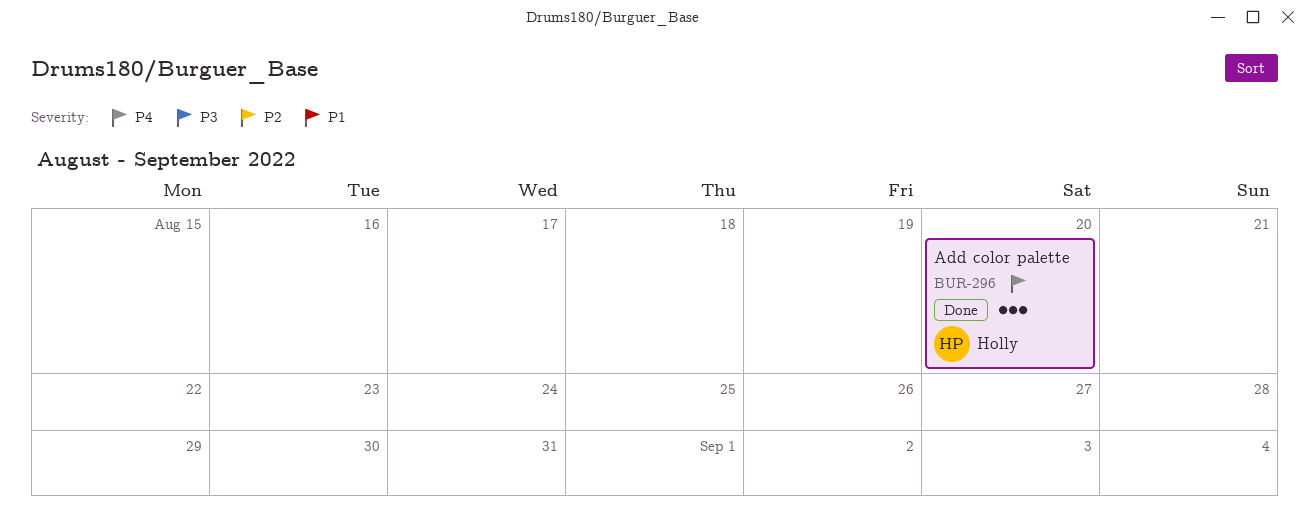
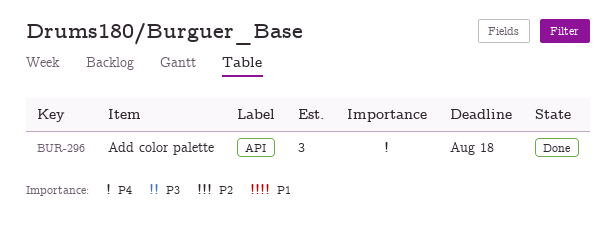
BUR-296, due: Aug 20 -> Aug 18

